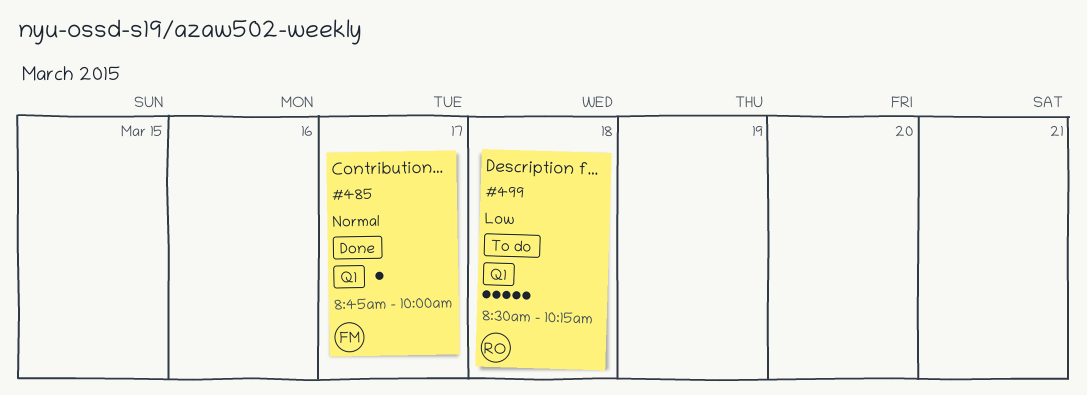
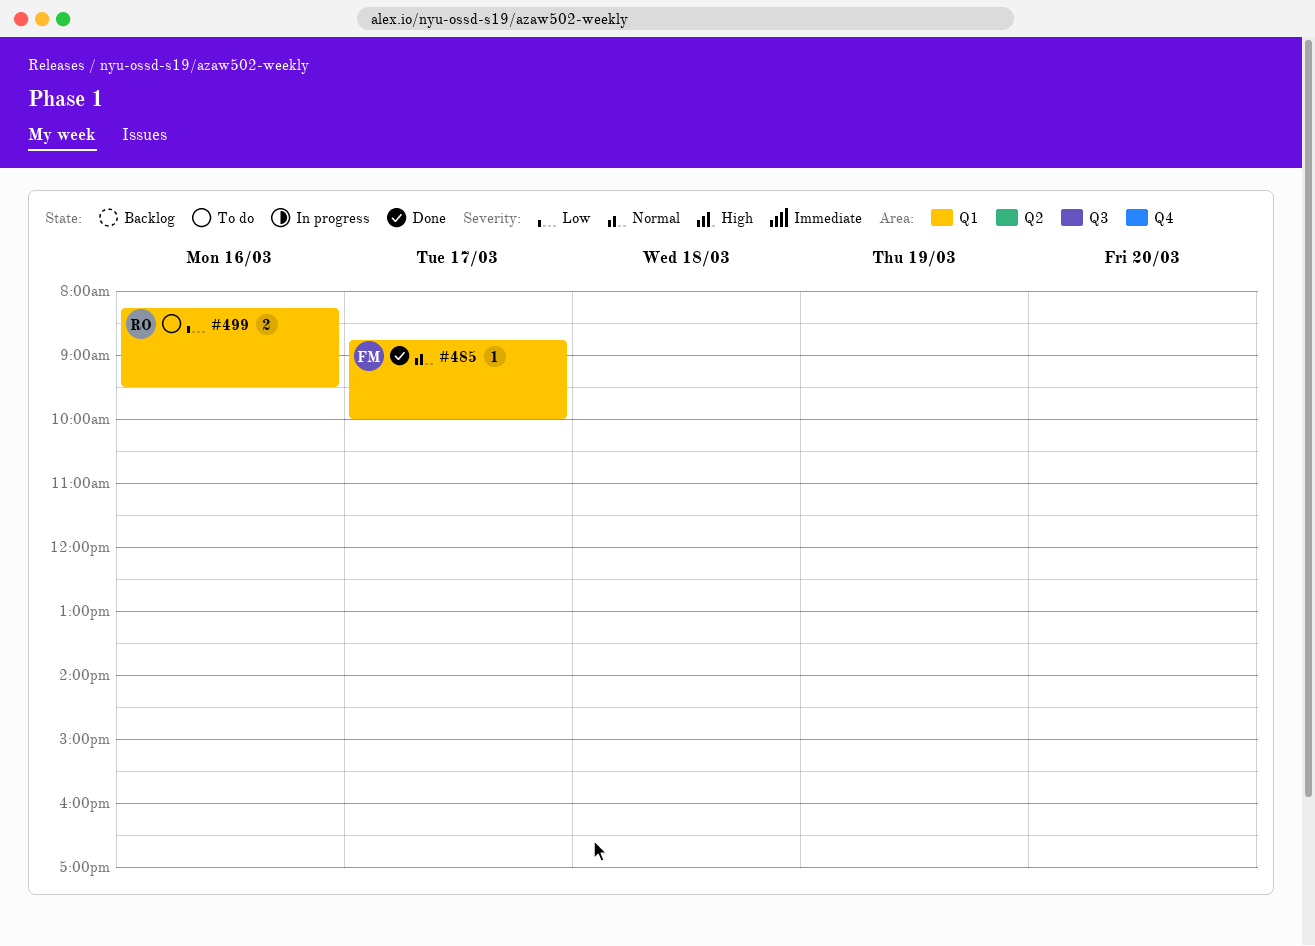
#499, estimate: 5 -> 2
#499, day: Mar 18 -> Mar 16
#499, begins: 08:30 -> 08:15
#499, ends: 10:15 -> 09:30

